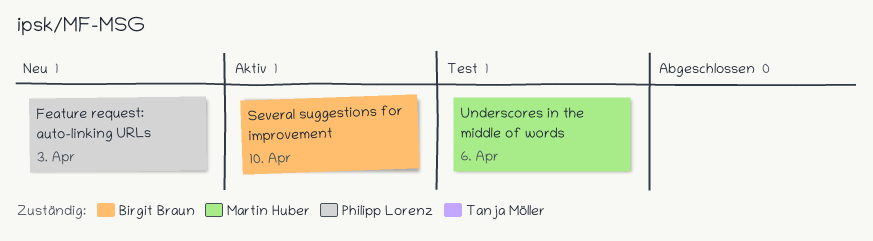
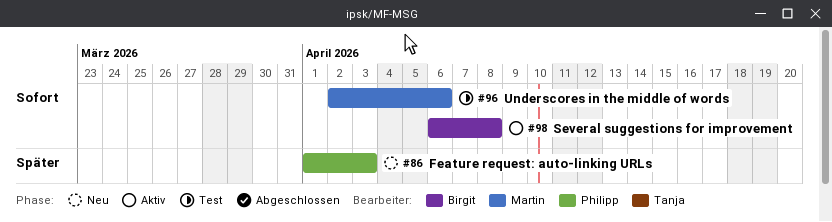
Several suggestions for improvement, due: Apr 10 -> Apr 8

